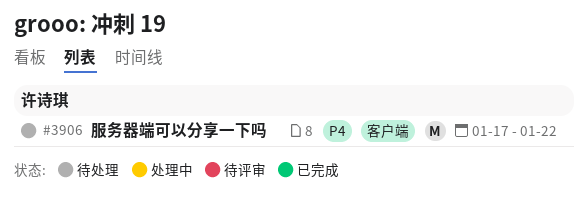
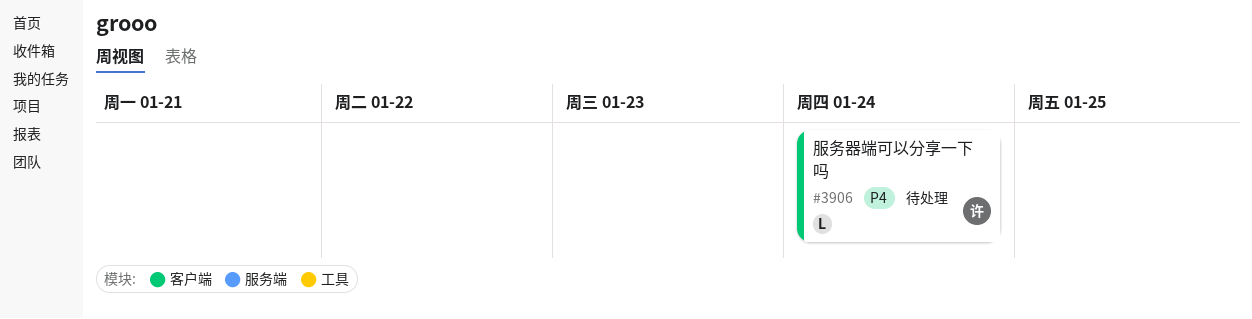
#3906, estimate: M -> L
#3906, due: Jan 22 -> Jan 24

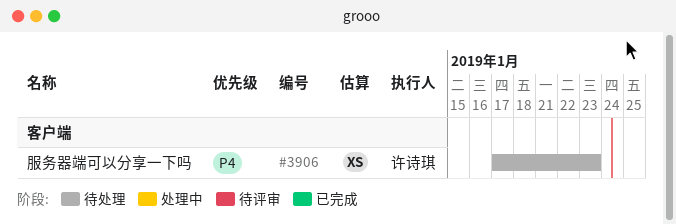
#3906, estimate: L -> XS
#3906, due: Jan 24 -> Jan 23

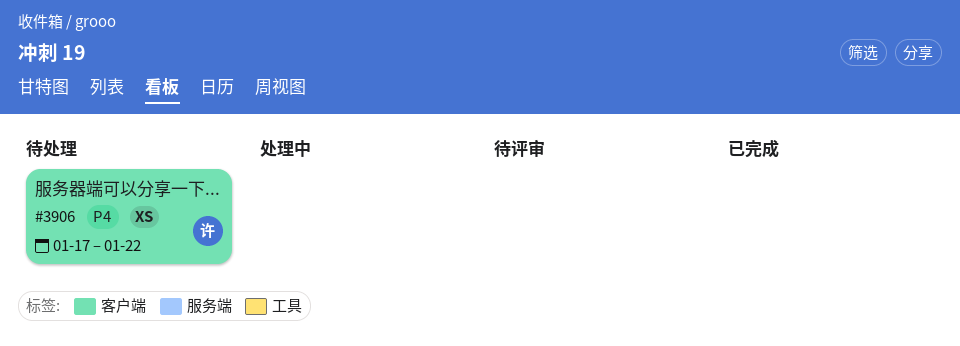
#3906, due: Jan 23 -> Jan 22

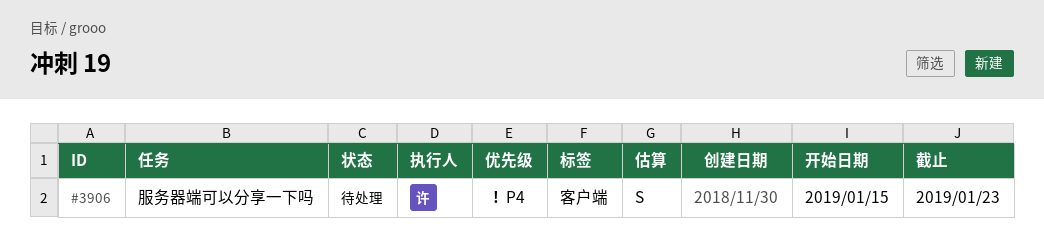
#3906, estimate: XS -> S
#3906, start: Jan 17 -> Jan 15
#3906, due: Jan 22 -> Jan 23

